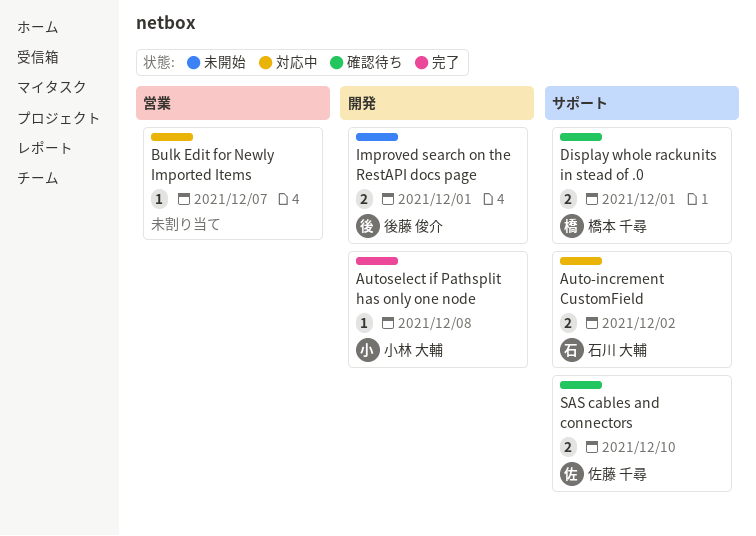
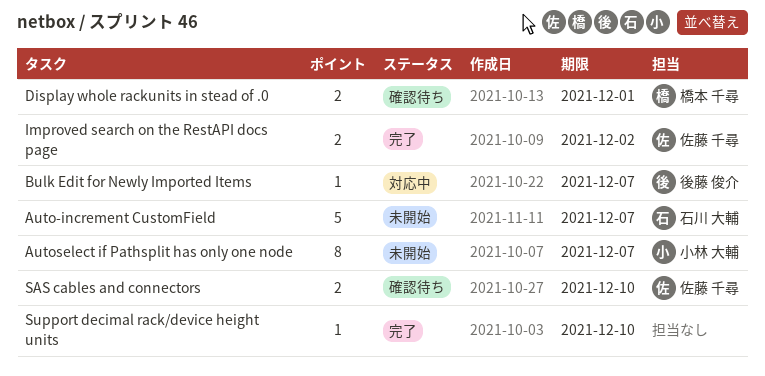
Auto-increment CustomField, status: 対応中 -> 未開始
Auto-increment CustomField, estimate: 2 -> 5
Auto-increment CustomField, due: Dec 2 -> Dec 7
Autoselect if Pathsplit has only one node, status: 完了 -> 未開始
Autoselect if Pathsplit has only one node, estimate: 1 -> 8
Autoselect if Pathsplit has only one node, due: Dec 8 -> Dec 7
Bulk Edit for Newly Imported Items, owner: none -> 後藤 俊介
Improved search on the RestAPI docs page, status: 未開始 -> 完了
Improved search on the RestAPI docs page, owner: 後藤 俊介 -> 佐藤 千尋
Improved search on the RestAPI docs page, due: Dec 1 -> Dec 2
Support decimal rack/device height units: none -> present

